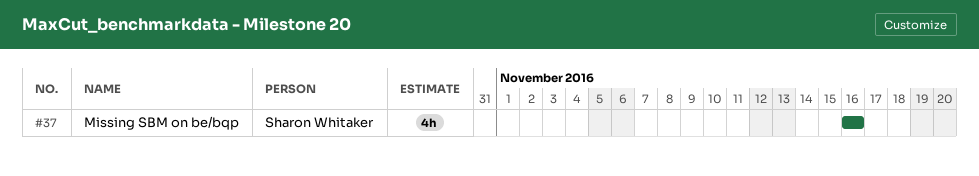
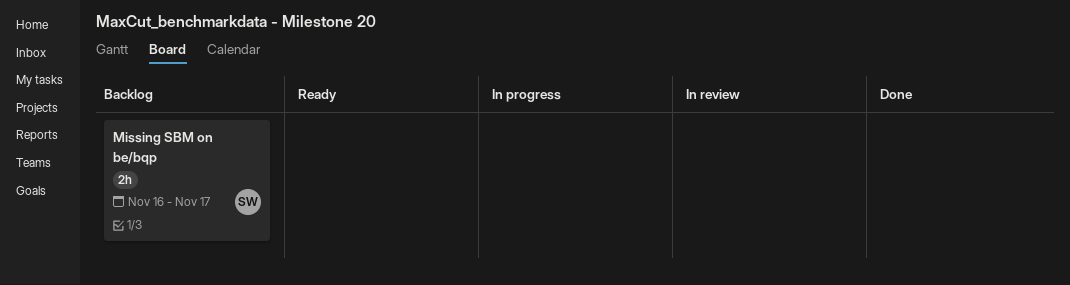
Missing SBM on be/bqp, estimate: 4h -> 2h
Missing SBM on be/bqp, due: Nov 16 -> Nov 17

